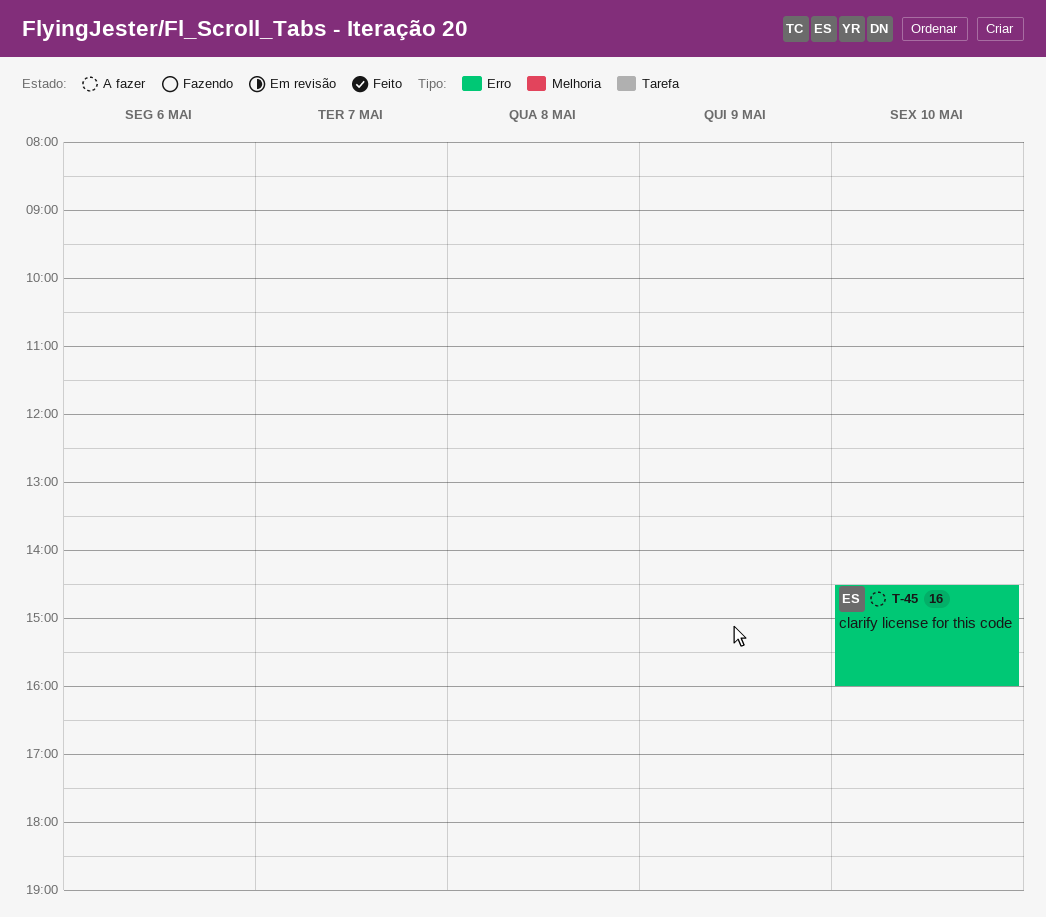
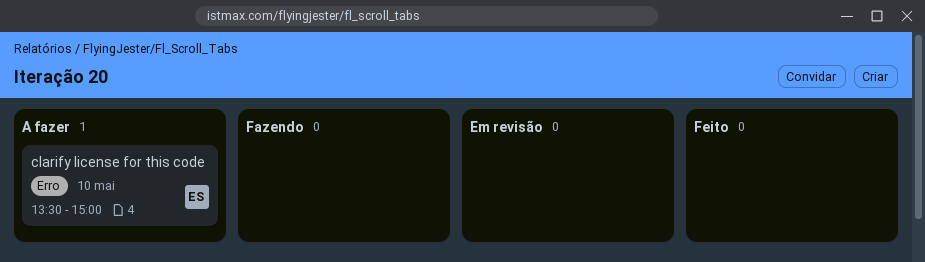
clarify license for this code, begins: 14:30 -> 13:30
clarify license for this code, ends: 16:00 -> 15:00

